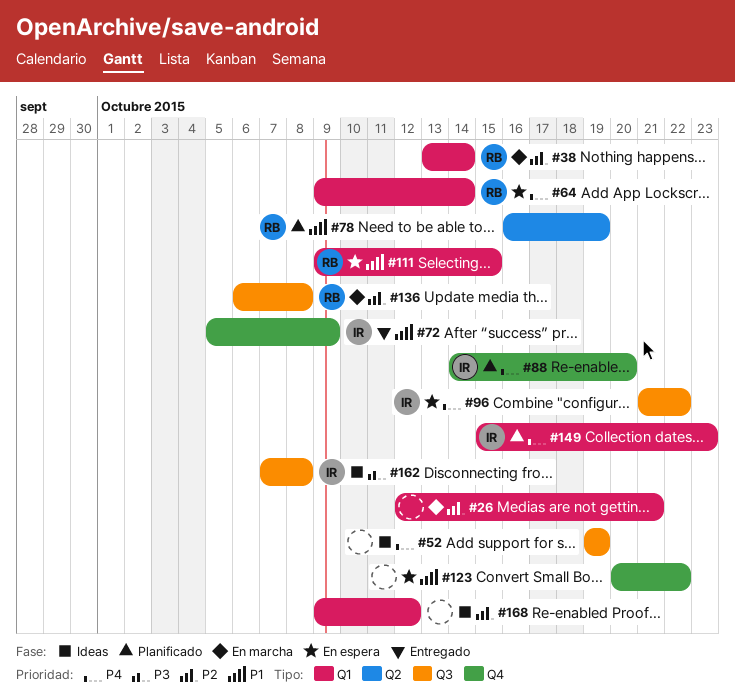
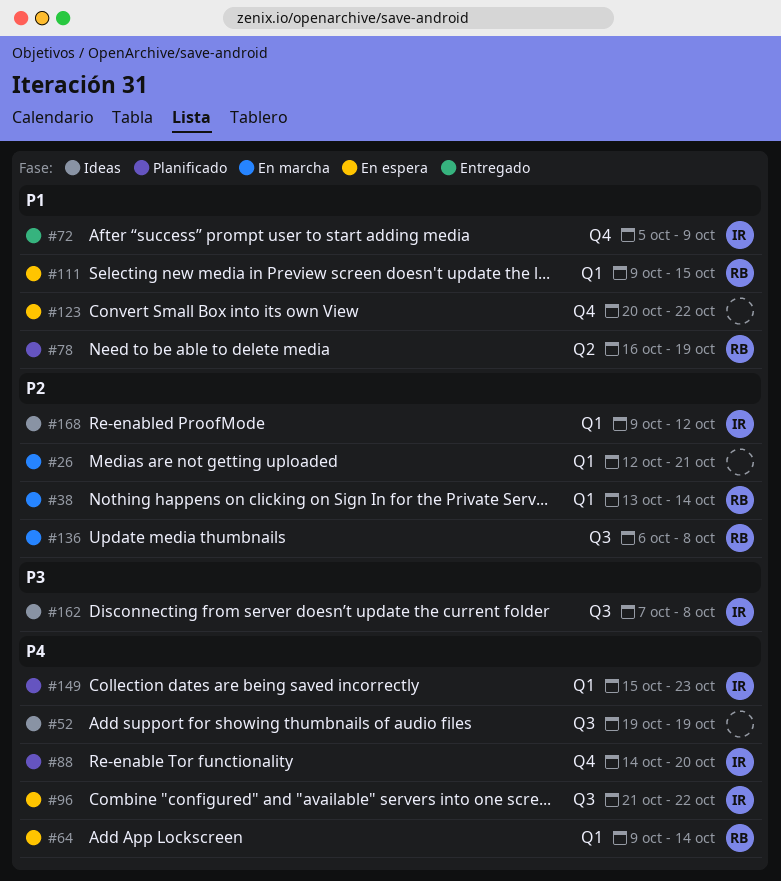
#168, owner: none -> IR

